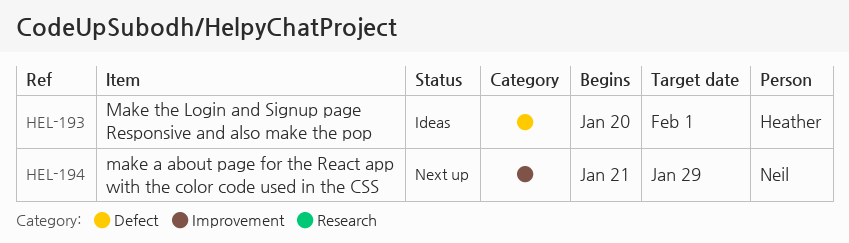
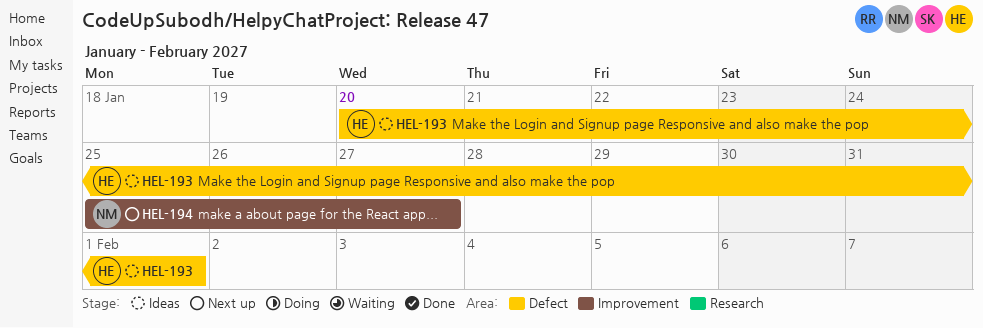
HEL-194, start: Jan 21 -> Jan 25
HEL-194, due: Jan 29 -> Jan 27

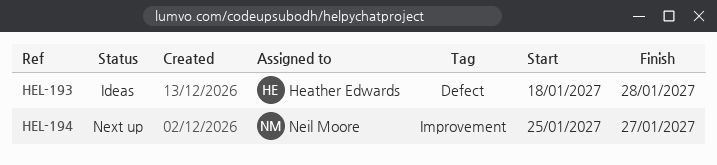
HEL-193, start: Jan 20 -> Jan 18
HEL-193, due: Feb 1 -> Jan 28

